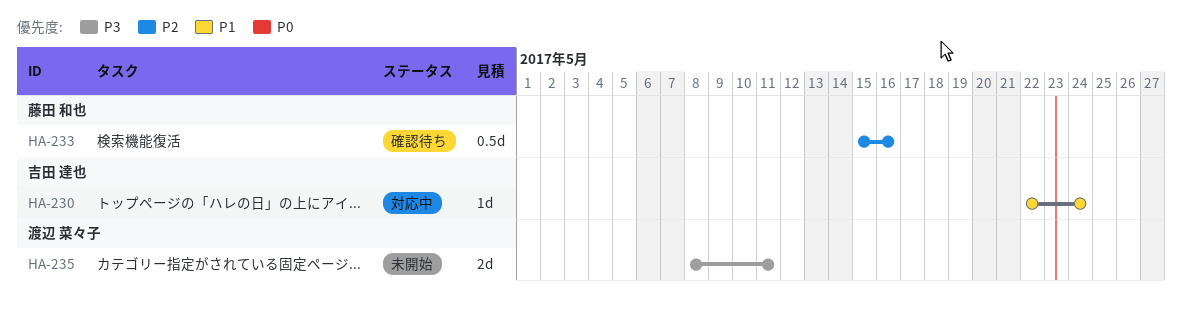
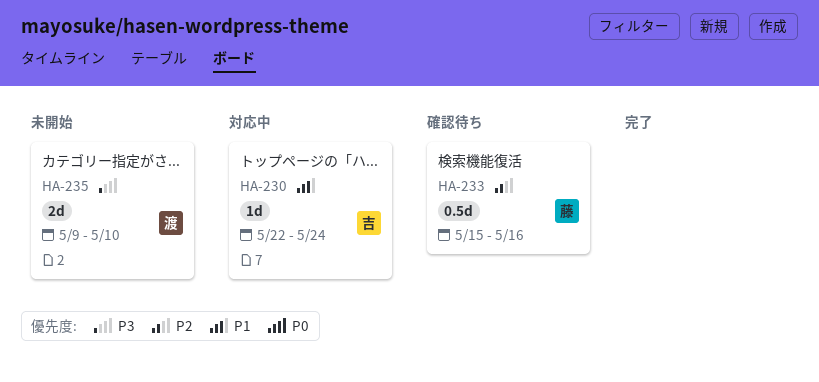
HA-235, start: May 8 -> May 9
HA-235, due: May 11 -> May 10

